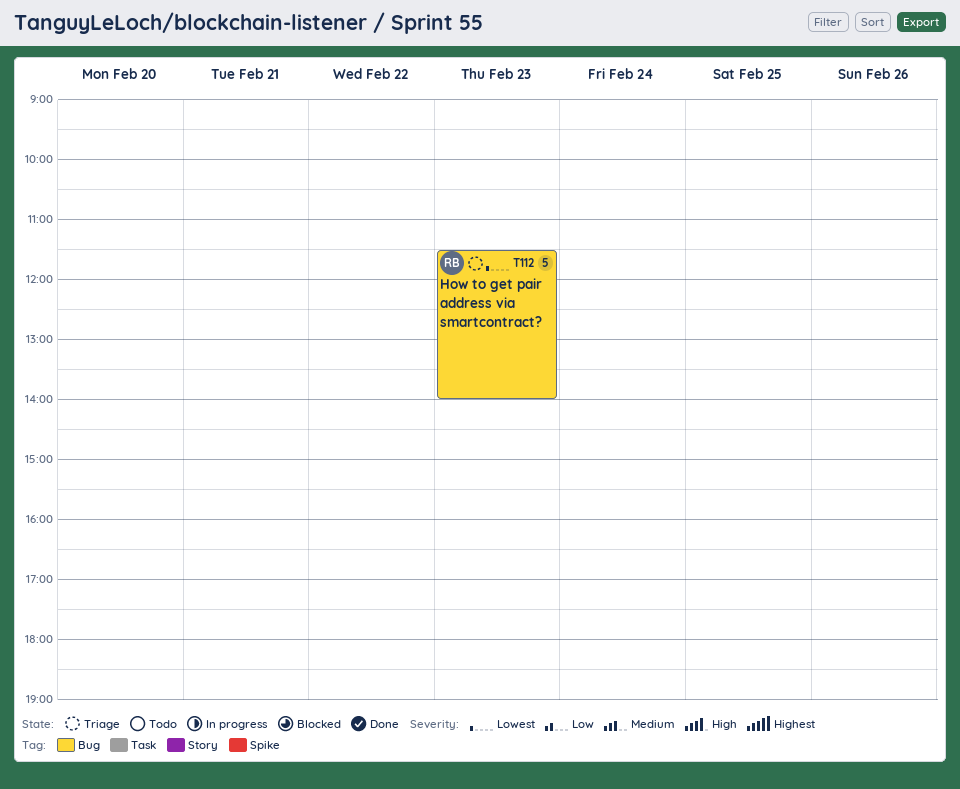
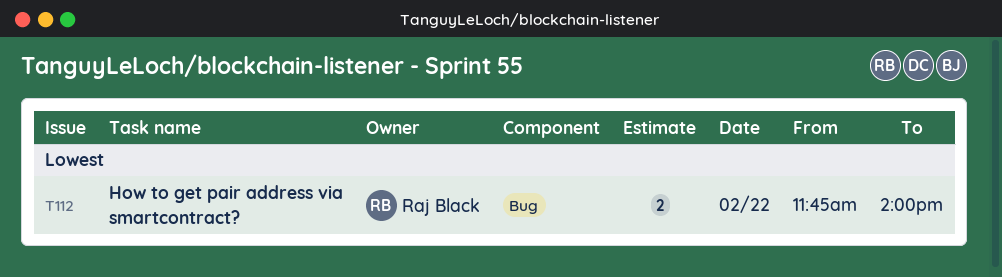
T112, estimate: 5 -> 2
T112, day: Feb 23 -> Feb 22
T112, begins: 11:30 -> 11:45

